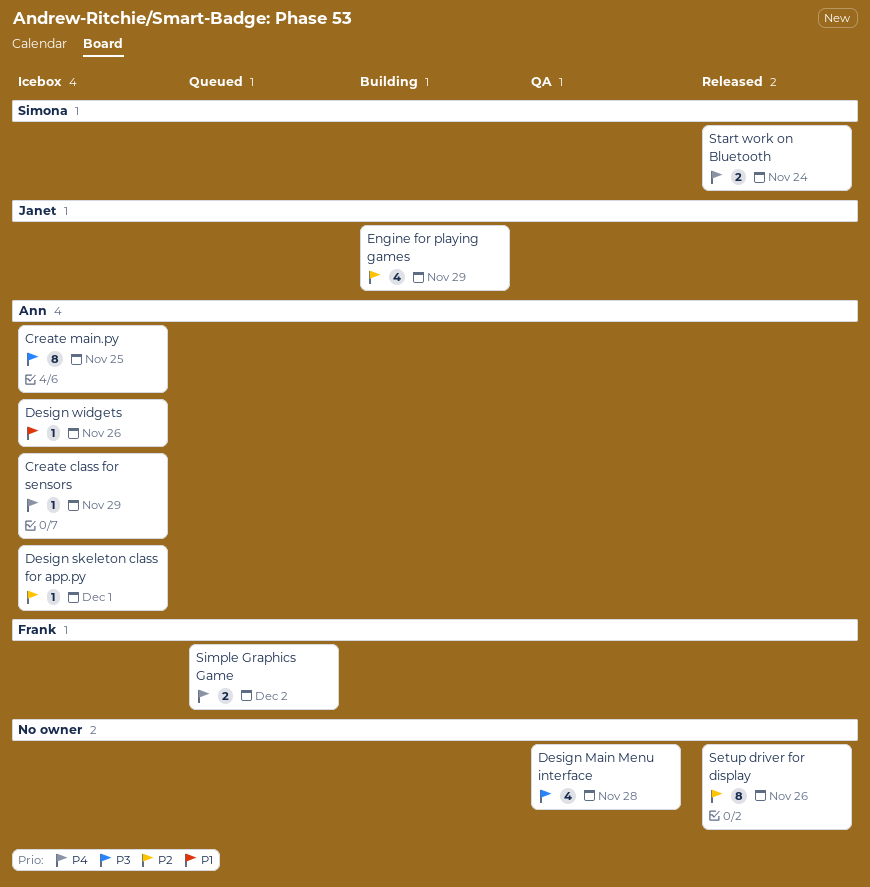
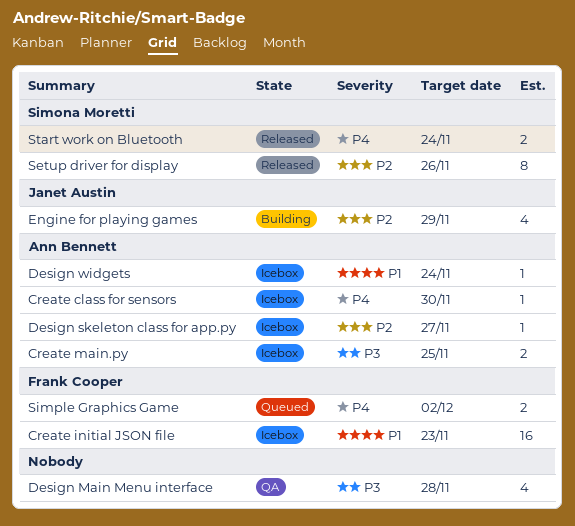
Create class for sensors, due: Nov 29 -> Nov 30
Create initial JSON file: none -> present
Create main.py, estimate: 8 -> 2
Design skeleton class for app.py, due: Dec 1 -> Nov 27
Design widgets, due: Nov 26 -> Nov 24
Setup driver for display, owner: none -> Simona Moretti

